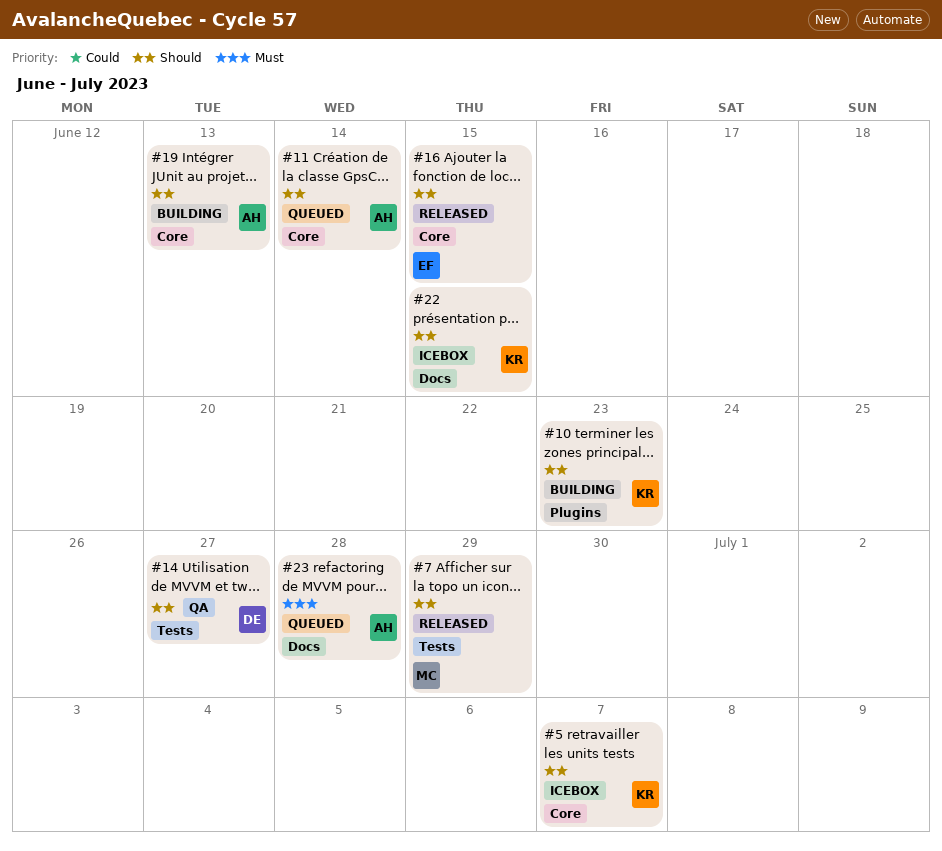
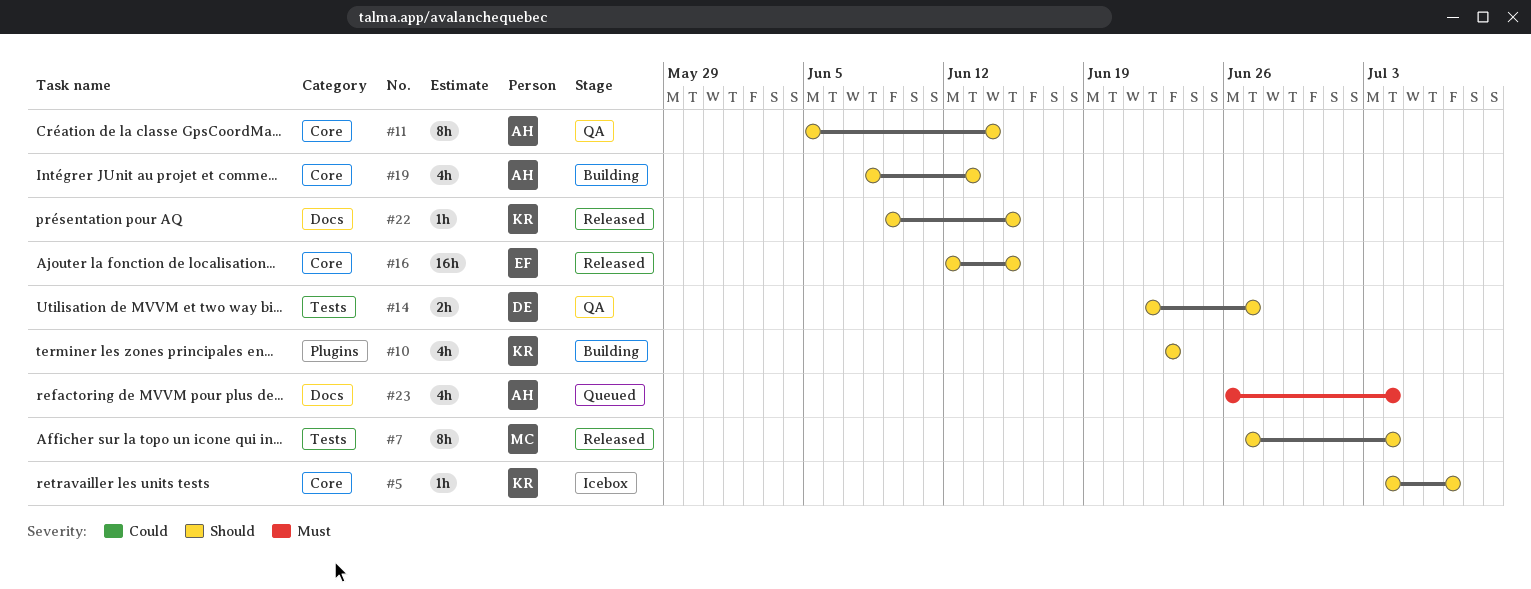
#7, due: Jun 29 -> Jul 4
#11, status: Queued -> QA
#22, status: Icebox -> Released
#23, due: Jun 28 -> Jul 4

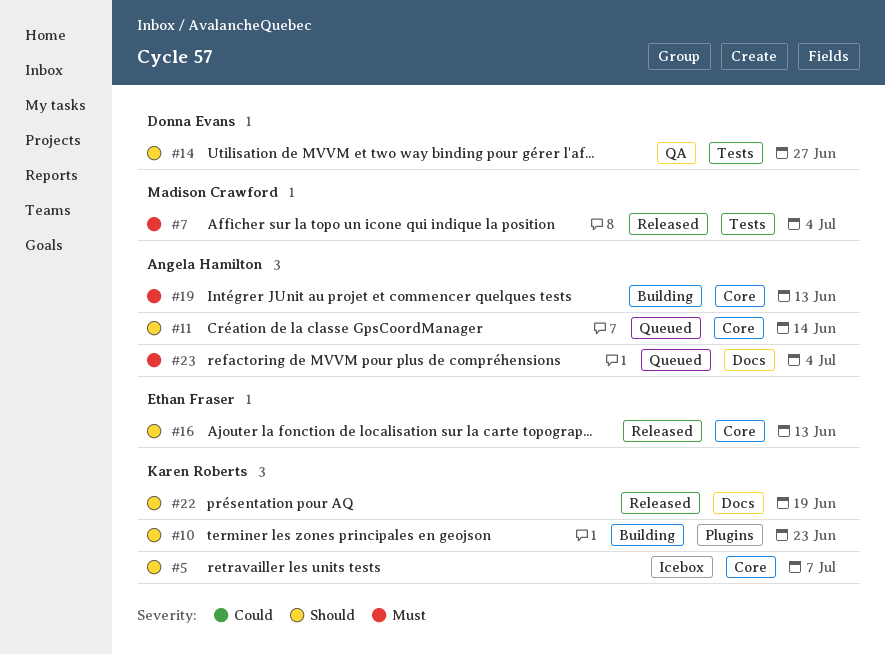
#7, priority: Should -> Must
#11, status: QA -> Queued
#16, due: Jun 15 -> Jun 13
#19, priority: Should -> Must
#22, due: Jun 15 -> Jun 19

